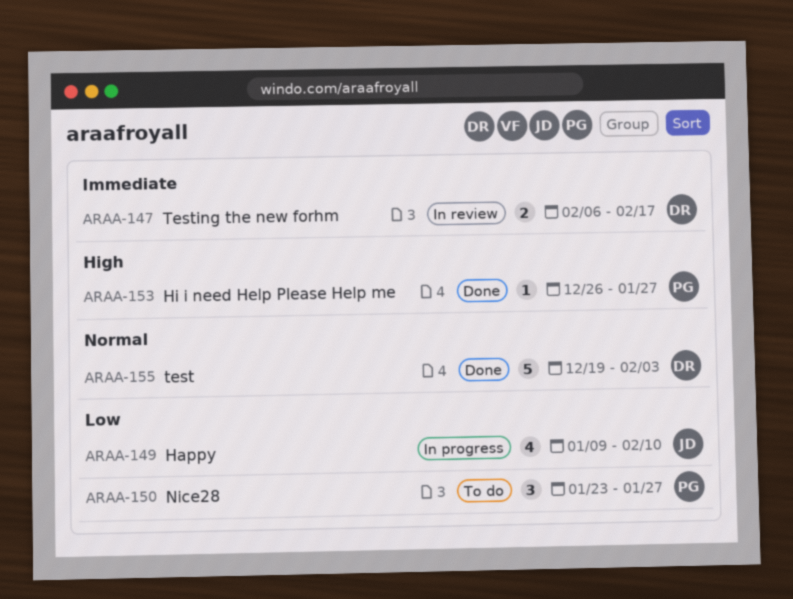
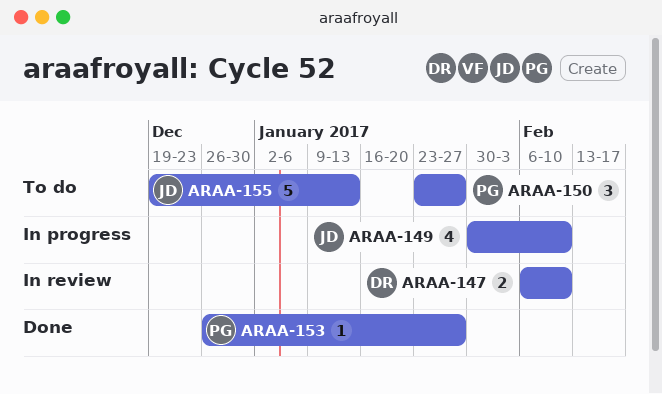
ARAA-147, due: Feb 17 -> Feb 10
ARAA-149, start: Jan 9 -> Jan 30
ARAA-155, status: Done -> To do
ARAA-155, owner: DR -> JD
ARAA-155, due: Feb 3 -> Jan 13

